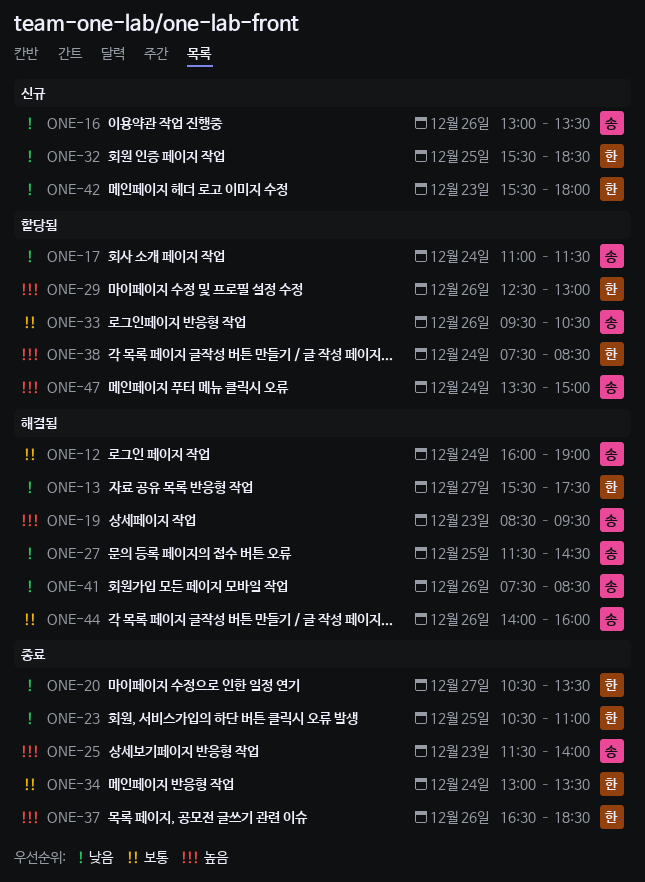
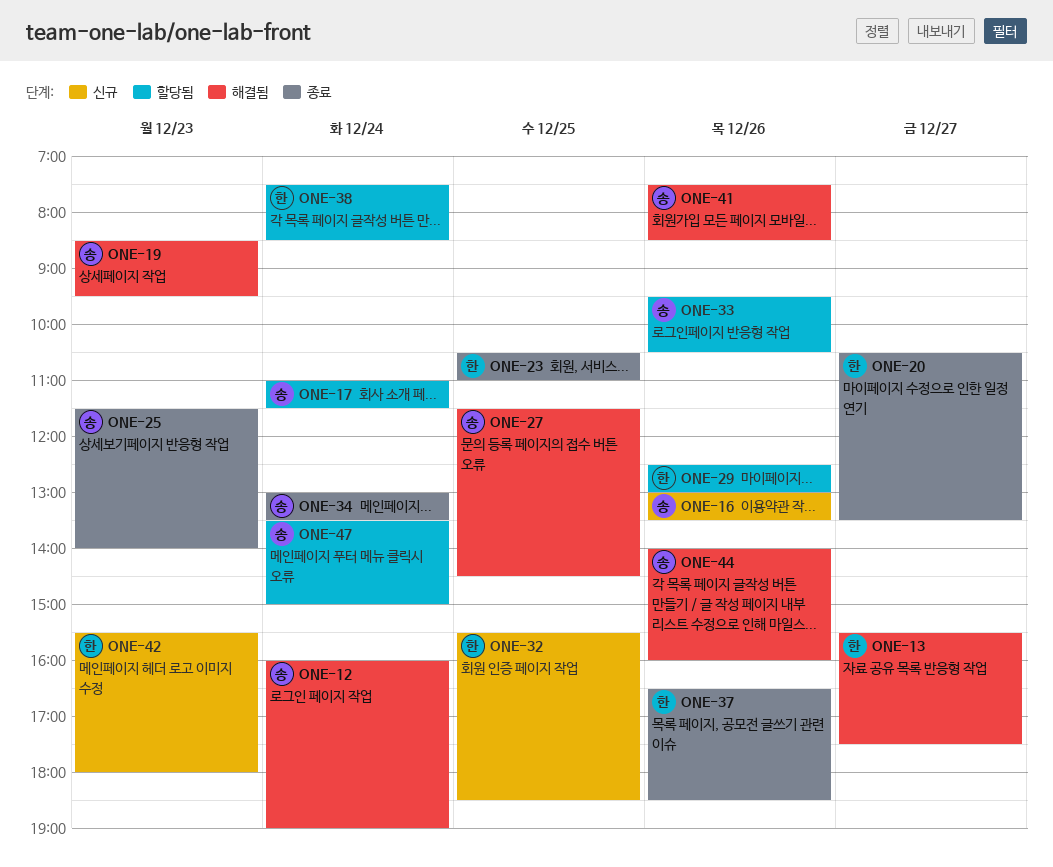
ONE-34, owner: 한 -> 송

